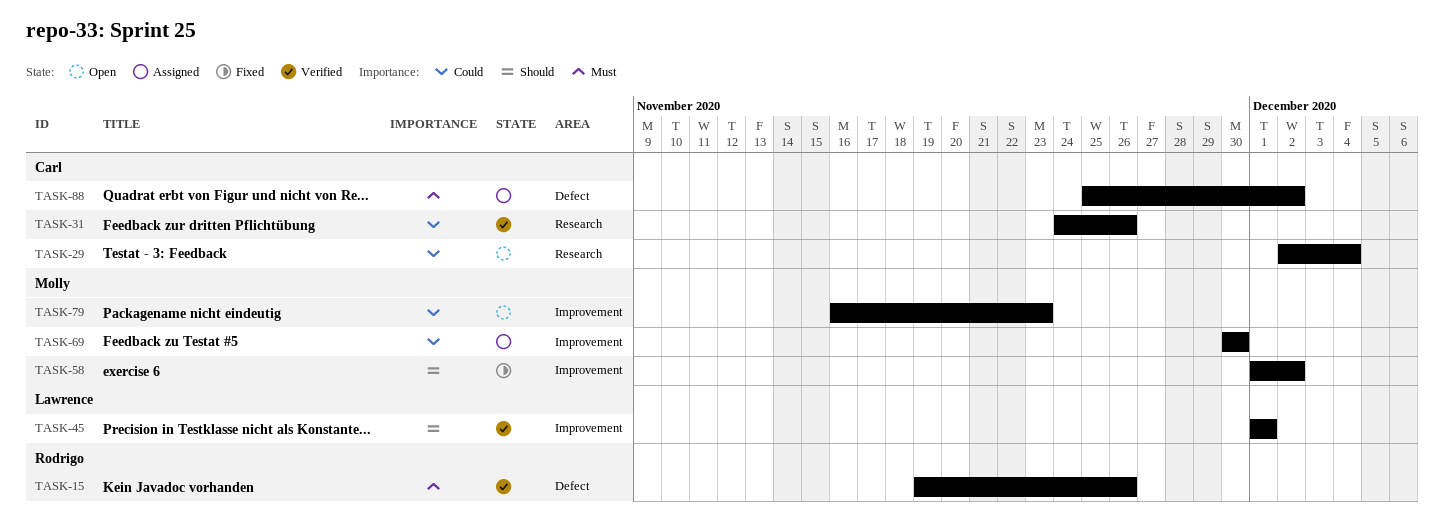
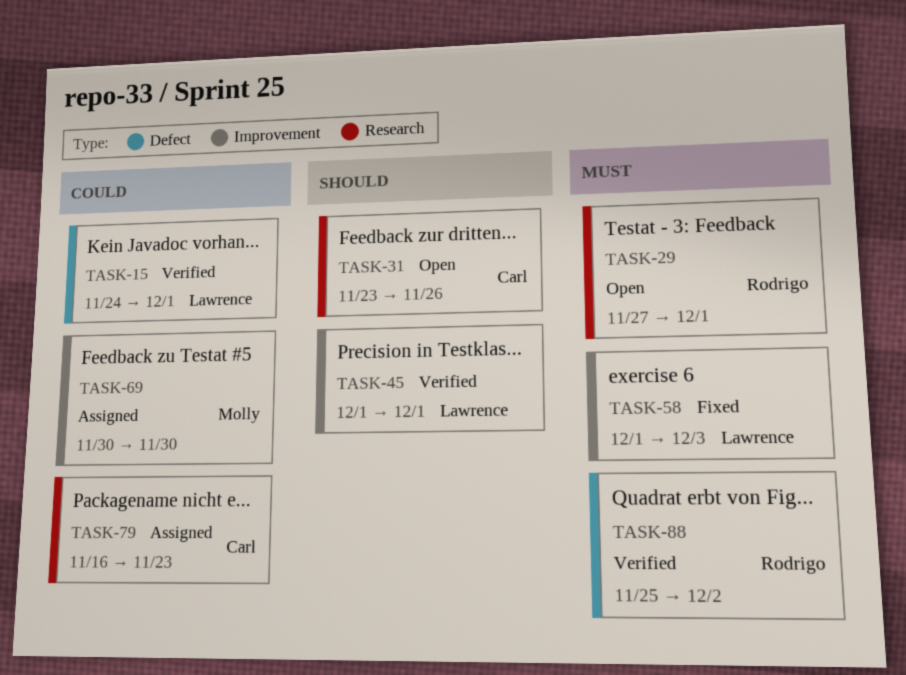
TASK-15, owner: Rodrigo -> Lawrence
TASK-15, priority: Must -> Could
TASK-15, start: Nov 19 -> Nov 24
TASK-15, due: Nov 26 -> Dec 1
TASK-29, owner: Carl -> Rodrigo
TASK-29, priority: Could -> Must
TASK-29, start: Dec 2 -> Nov 27
TASK-29, due: Dec 4 -> Dec 1
TASK-31, status: Verified -> Open
TASK-31, priority: Could -> Should
TASK-31, start: Nov 24 -> Nov 23
TASK-58, owner: Molly -> Lawrence
TASK-58, priority: Should -> Must
TASK-58, due: Dec 2 -> Dec 3
TASK-79, status: Open -> Assigned
TASK-79, owner: Molly -> Carl
TASK-79, label: Improvement -> Research
TASK-88, status: Assigned -> Verified
TASK-88, owner: Carl -> Rodrigo

